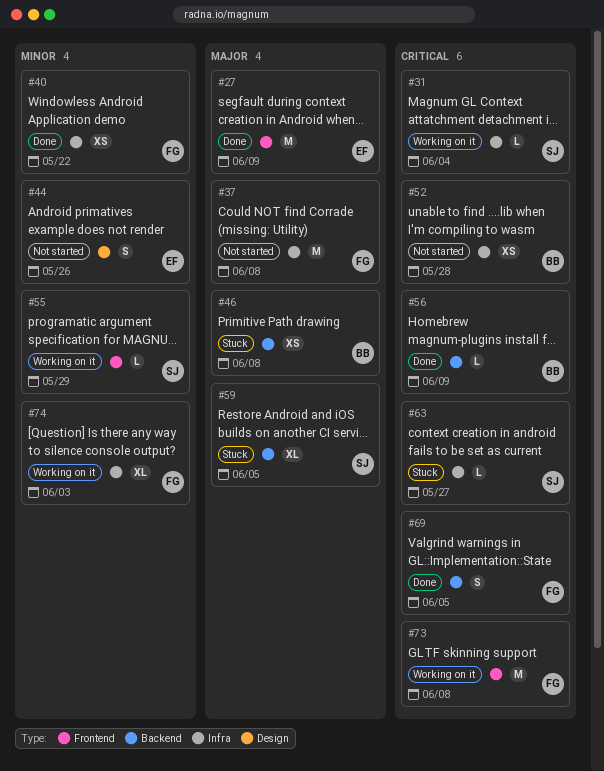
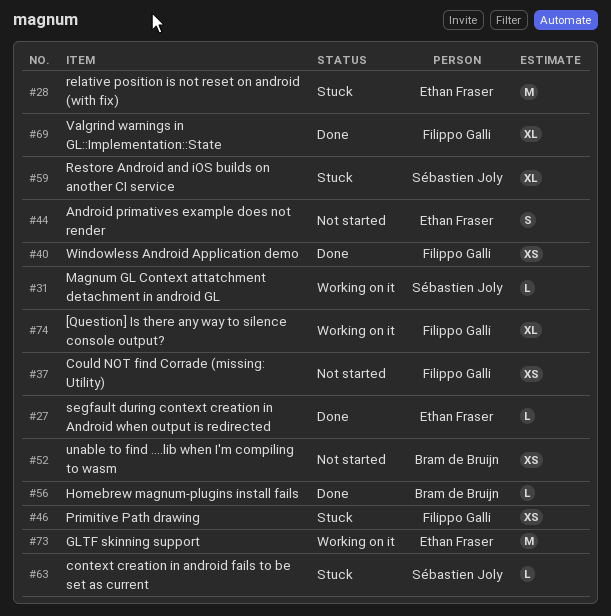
#27, estimate: M -> L
#28: none -> present
#37, estimate: M -> XS
#46, owner: Bram de Bruijn -> Filippo Galli
#55: present -> none
#69, estimate: S -> XL
#73, owner: Filippo Galli -> Ethan Fraser

